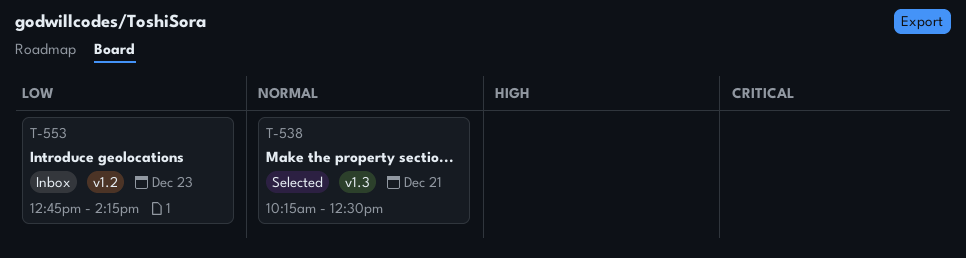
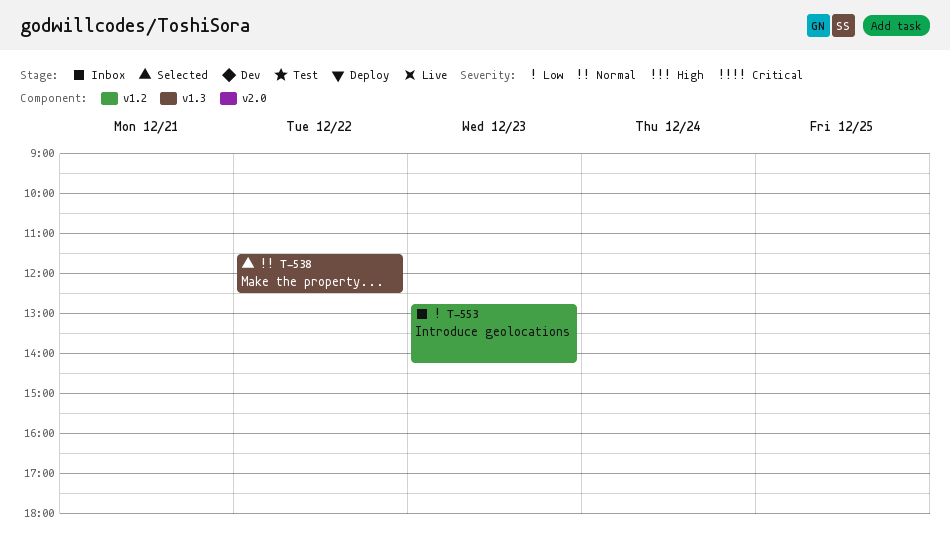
T-538, day: Dec 21 -> Dec 22
T-538, begins: 10:15 -> 11:30

